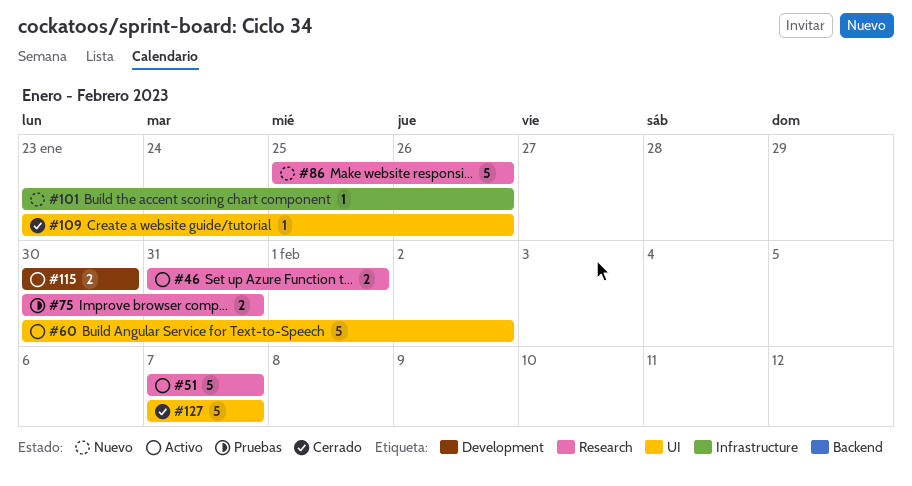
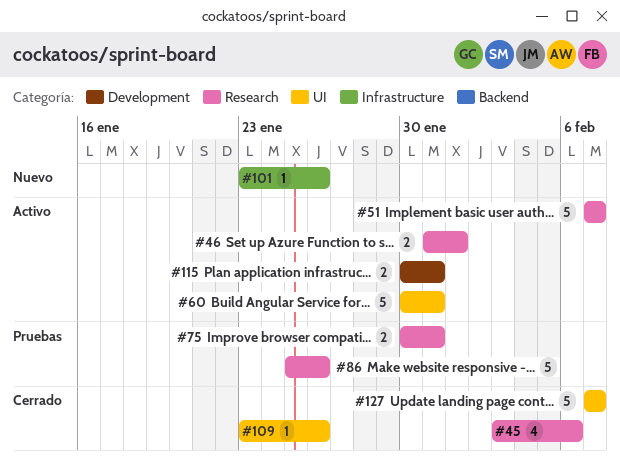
#45: none -> present
#60, due: Feb 2 -> Jan 31
#86, status: Nuevo -> Pruebas
#115, due: Jan 30 -> Jan 31

